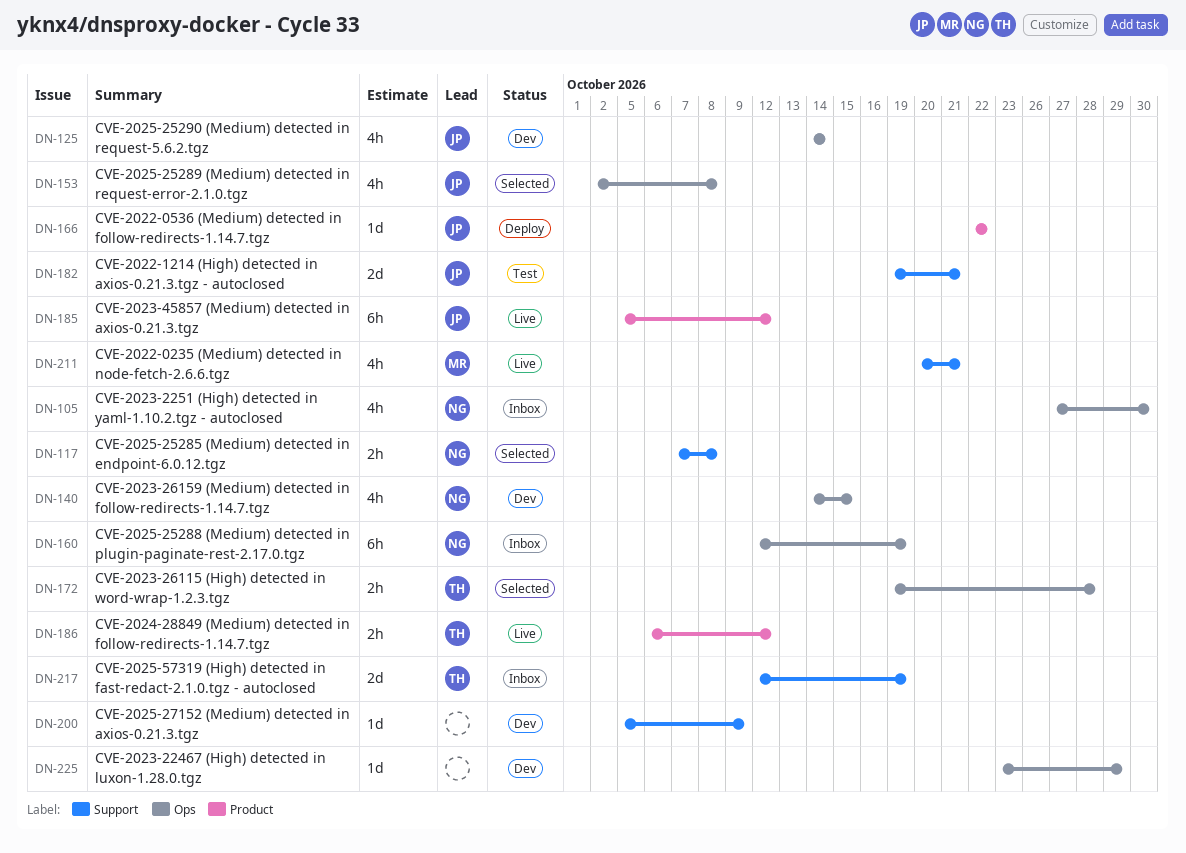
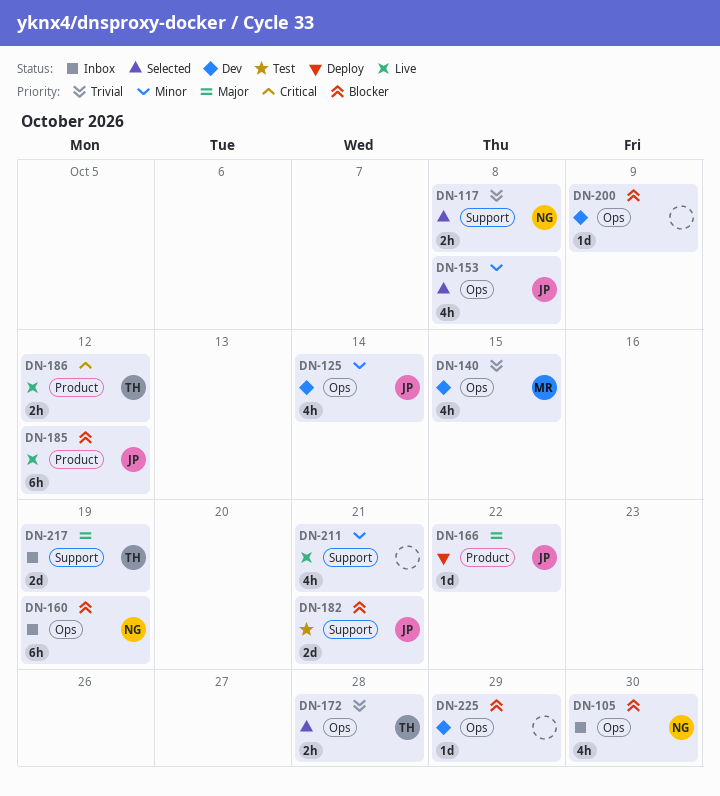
DN-140, owner: NG -> MR
DN-200, label: Support -> Ops
DN-211, owner: MR -> none

